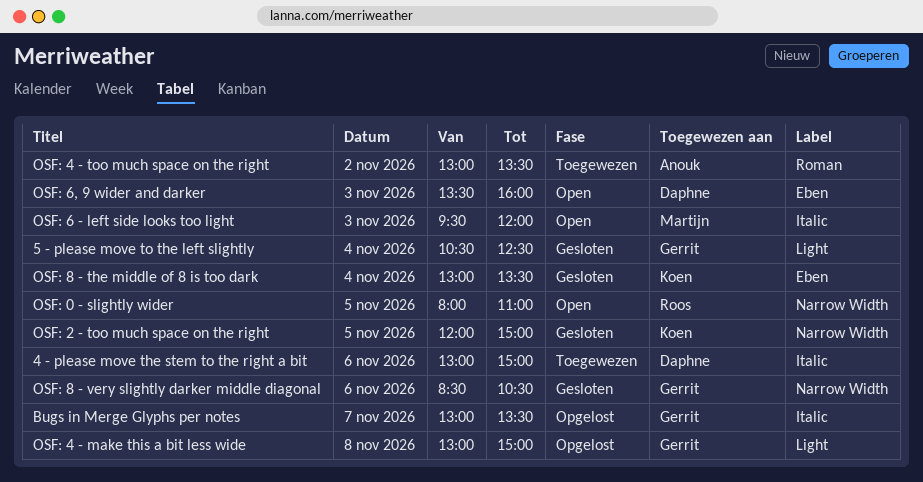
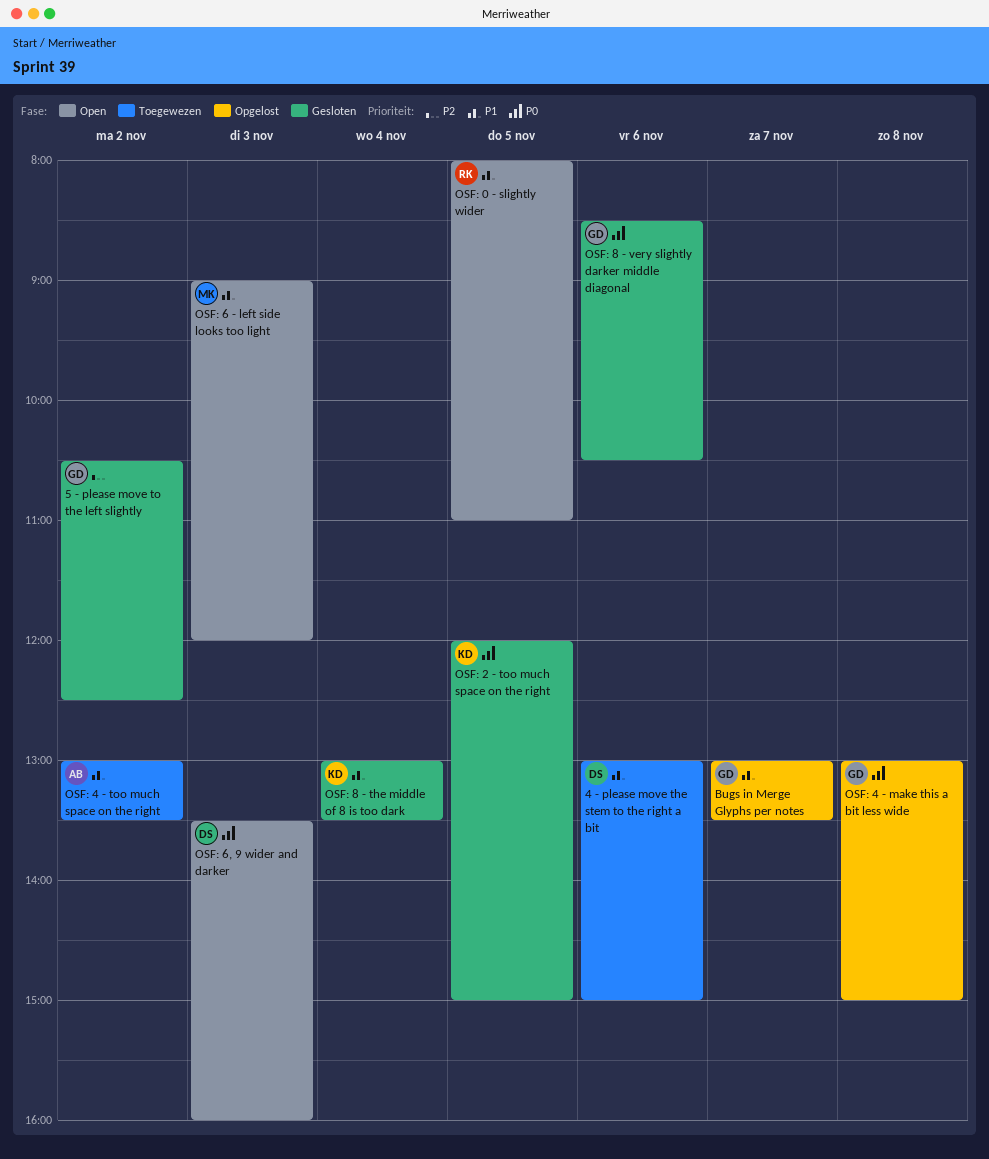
5 - please move to the left slightly, day: Nov 4 -> Nov 2
OSF: 6 - left side looks too light, begins: 09:30 -> 09:00

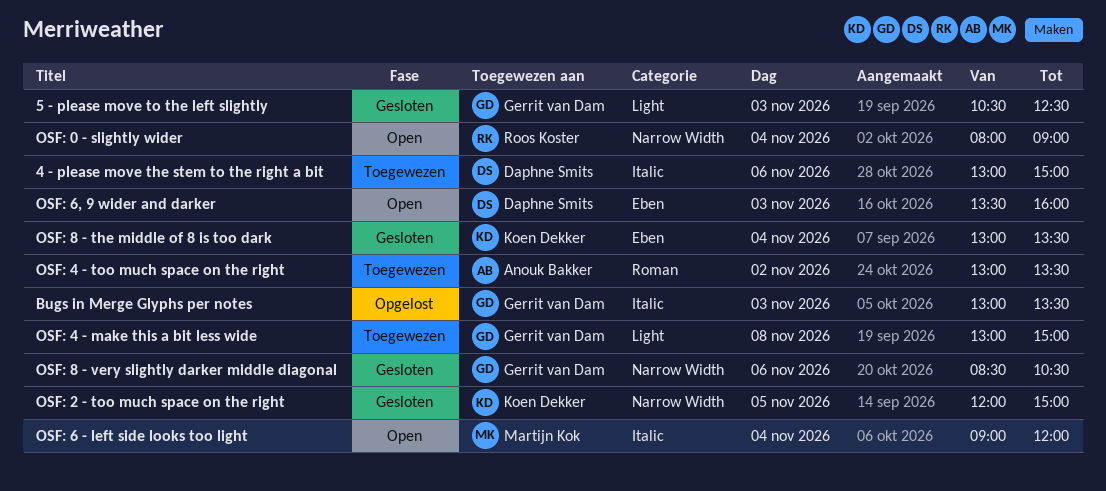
5 - please move to the left slightly, day: Nov 2 -> Nov 3
Bugs in Merge Glyphs per notes, day: Nov 7 -> Nov 3
OSF: 0 - slightly wider, day: Nov 5 -> Nov 4
OSF: 0 - slightly wider, ends: 11:00 -> 09:00
OSF: 4 - make this a bit less wide, status: Opgelost -> Toegewezen
OSF: 6 - left side looks too light, day: Nov 3 -> Nov 4

